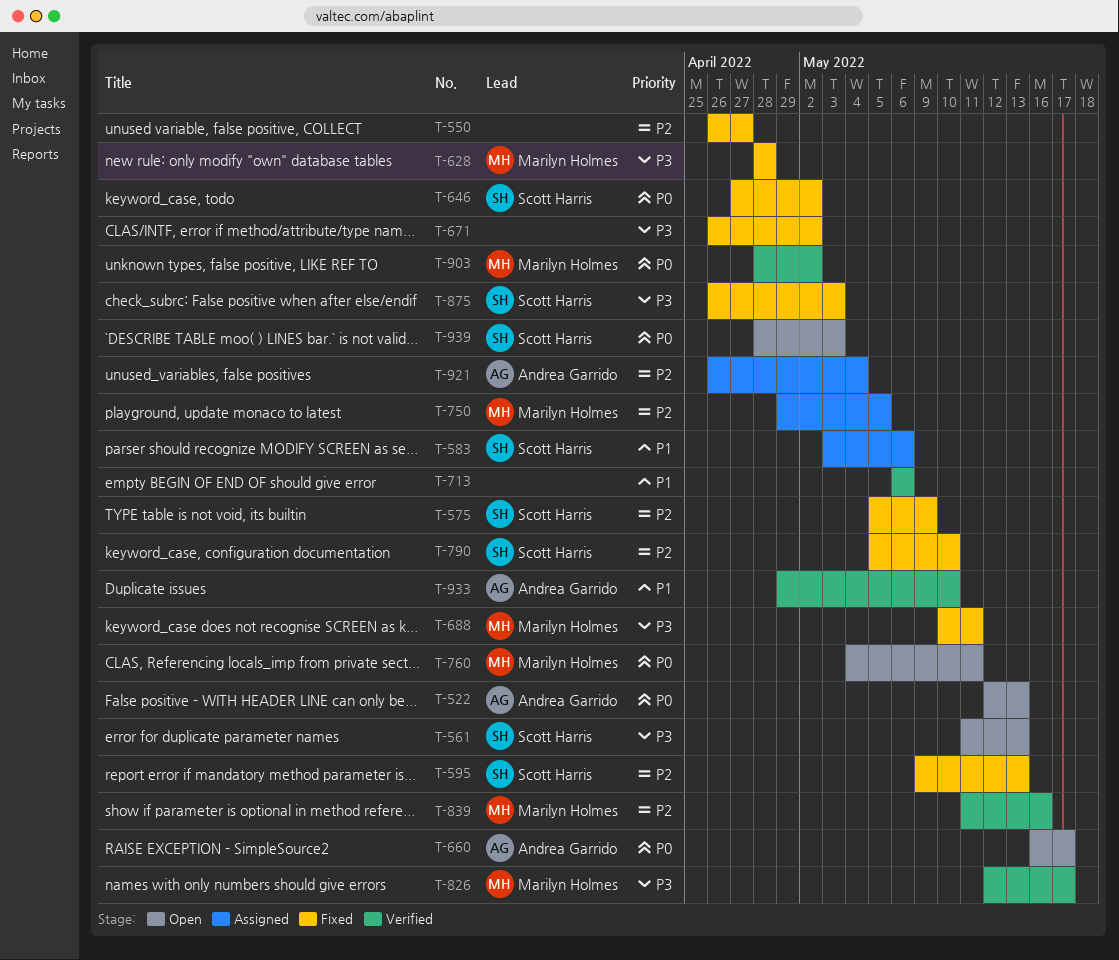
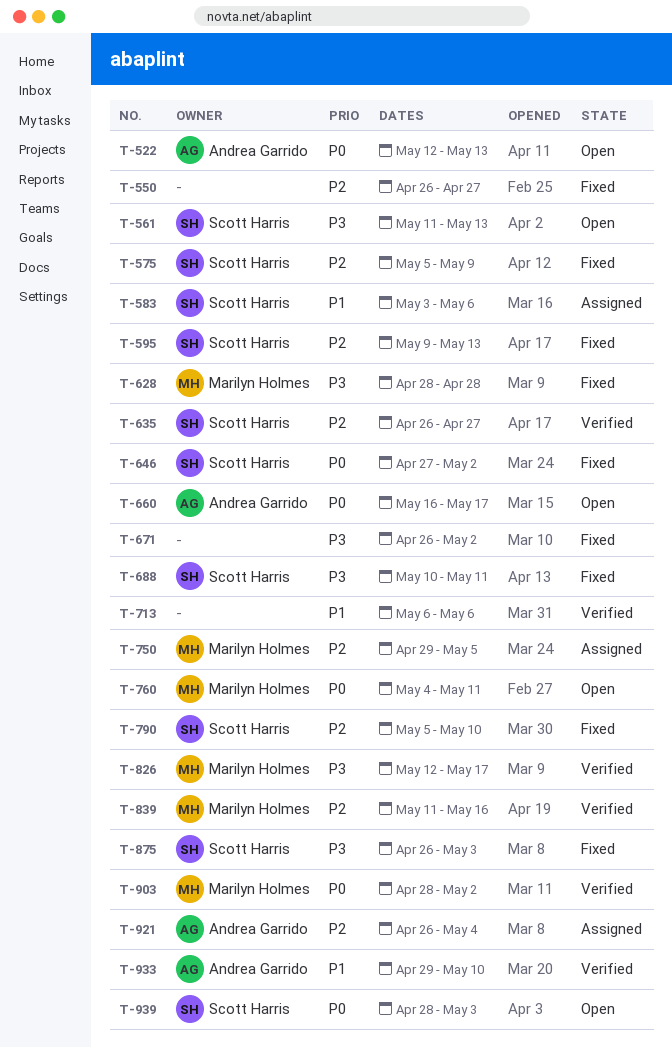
T-635: none -> present
T-688, owner: Marilyn Holmes -> Scott Harris

